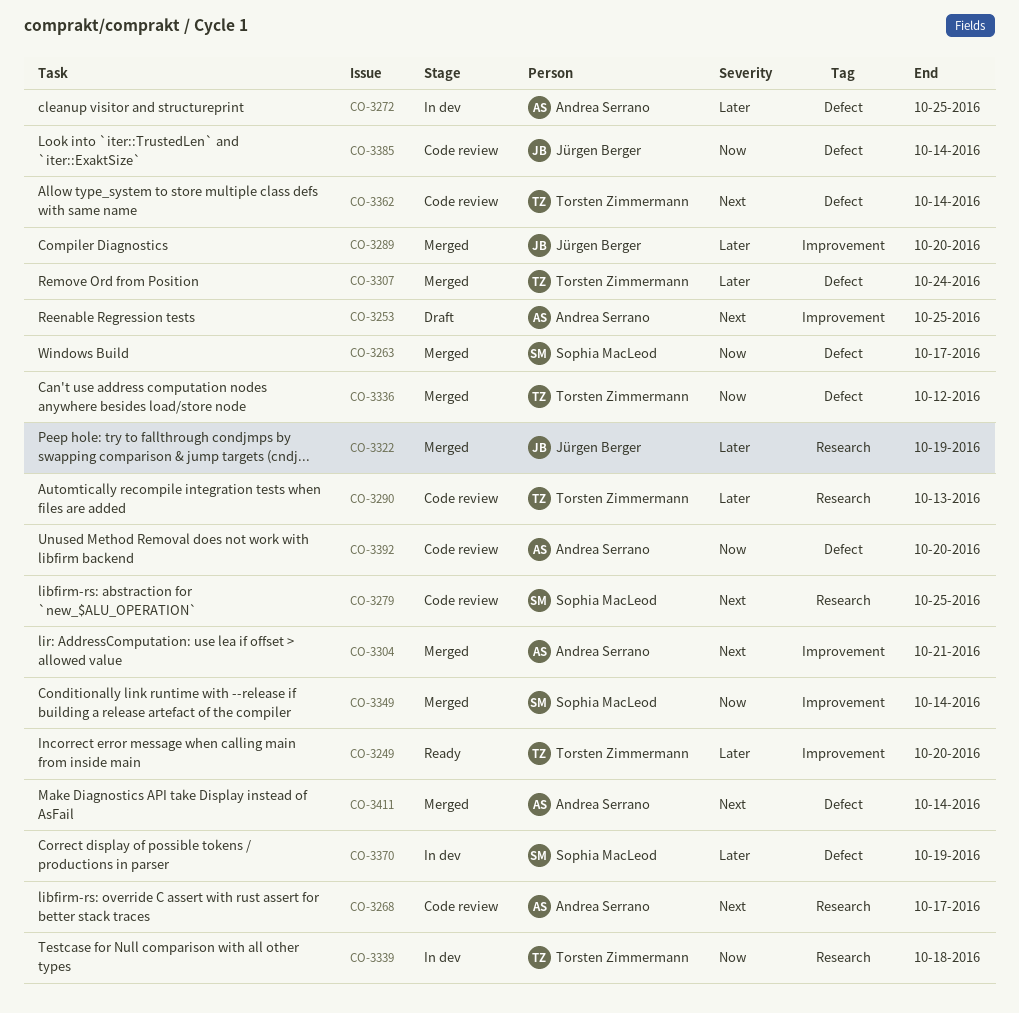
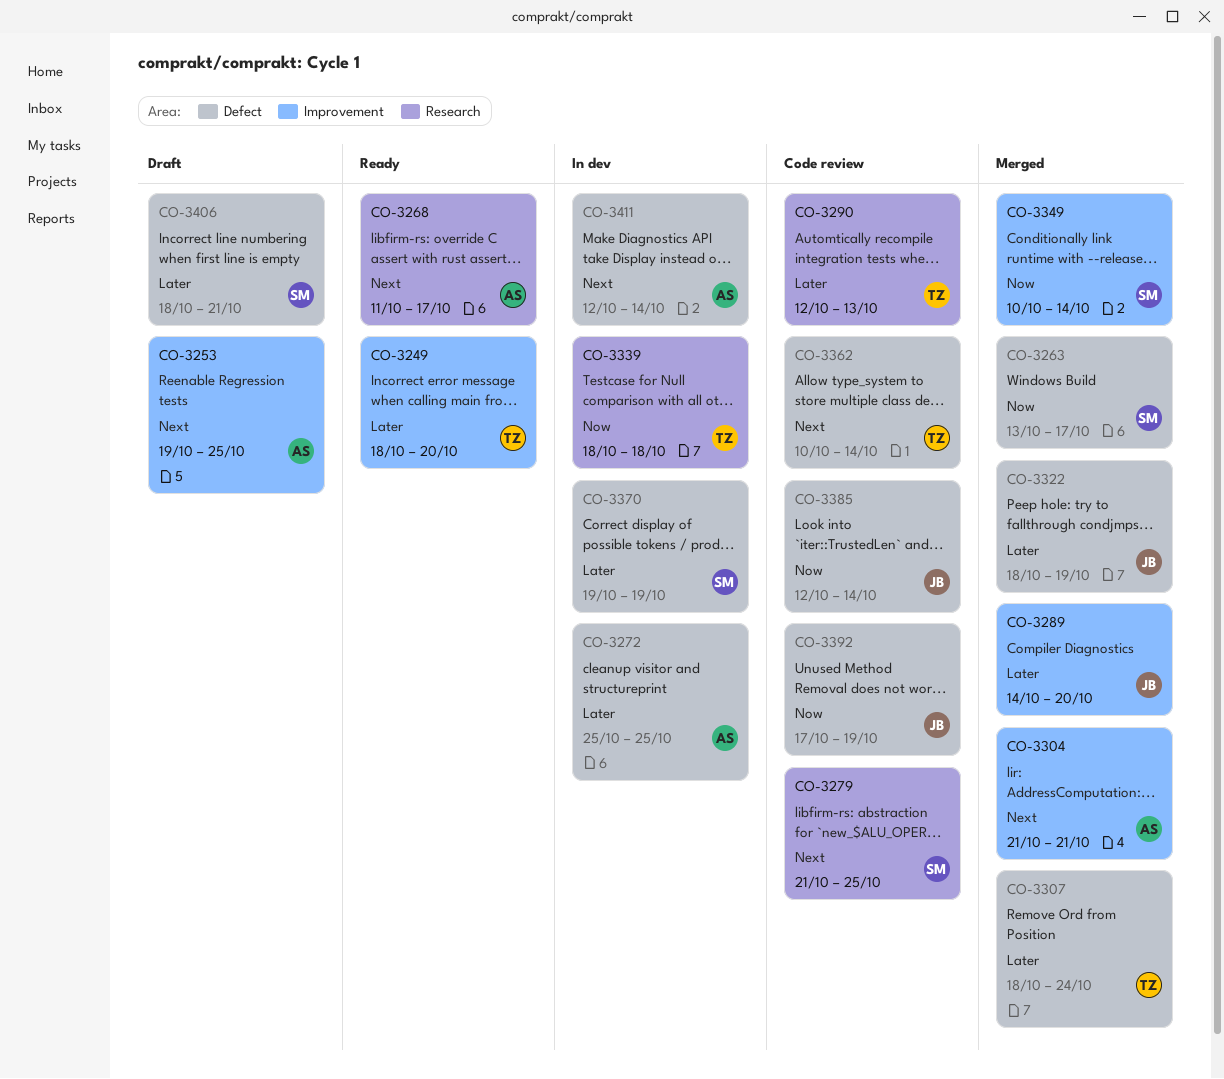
CO-3268, status: Code review -> Ready
CO-3322, label: Research -> Defect
CO-3336: present -> none
CO-3392, owner: Andrea Serrano -> Jürgen Berger
CO-3392, due: Oct 20 -> Oct 19
CO-3406: none -> present
CO-3411, status: Merged -> In dev

